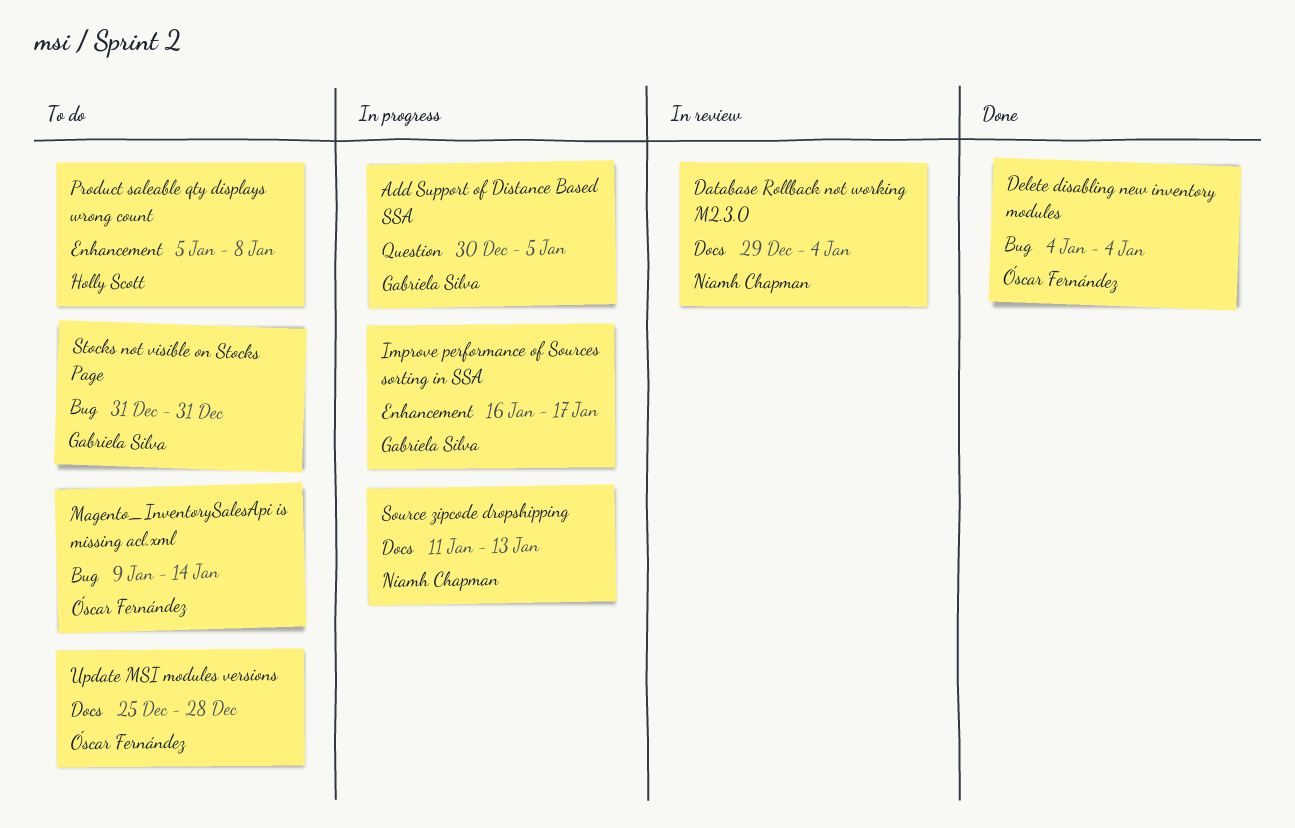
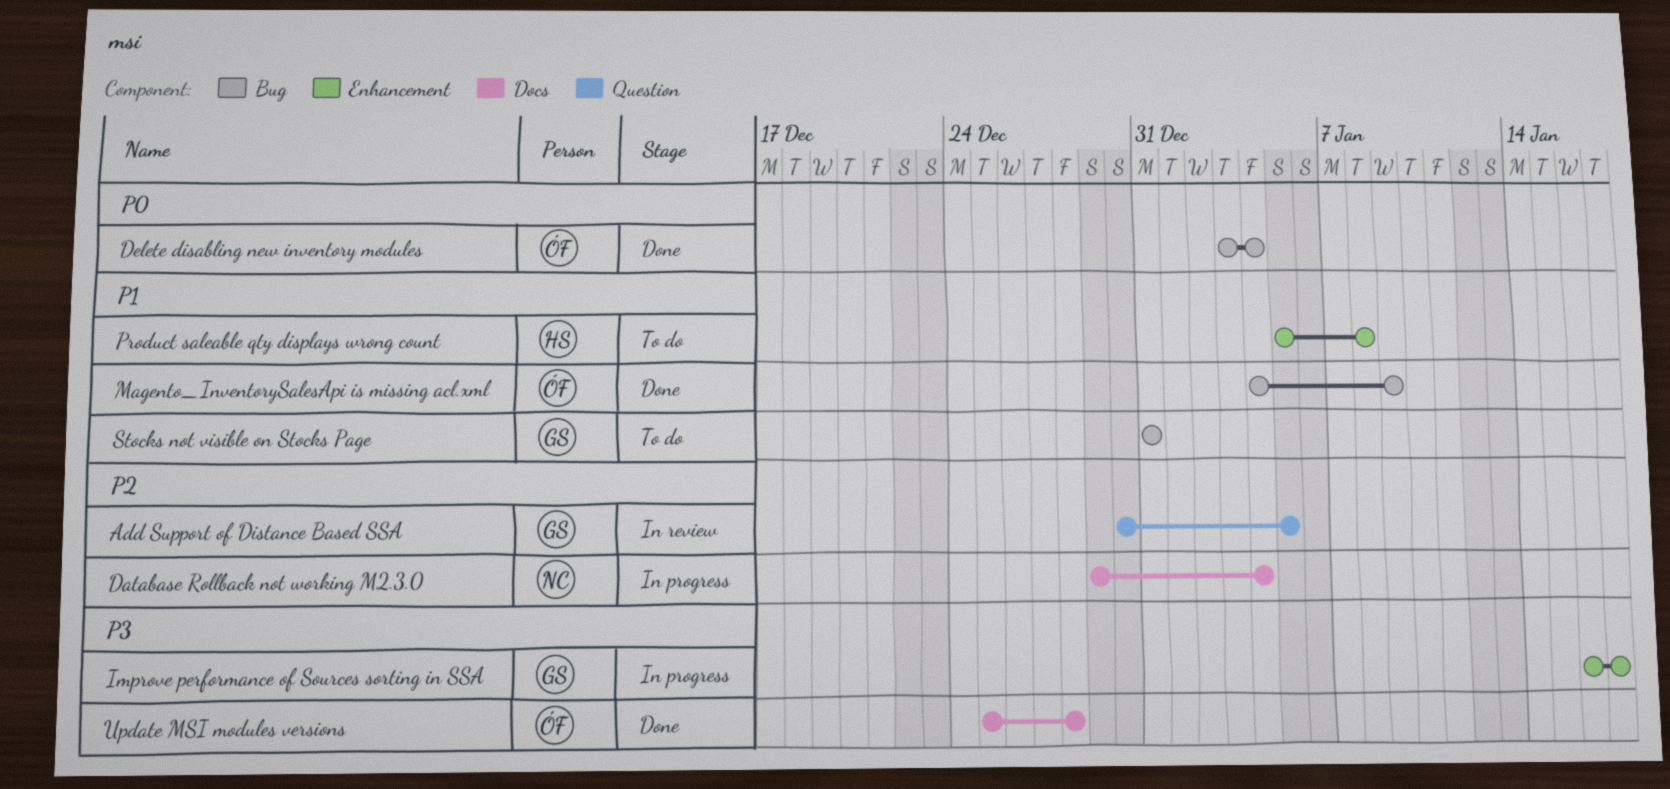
Add Support of Distance Based SSA, status: In progress -> In review
Database Rollback not working M2.3.0, status: In review -> In progress
Delete disabling new inventory modules, start: Jan 4 -> Jan 3
Magento_InventorySalesApi is missing acl.xml, status: To do -> Done
Magento_InventorySalesApi is missing acl.xml, start: Jan 9 -> Jan 4
Magento_InventorySalesApi is missing acl.xml, due: Jan 14 -> Jan 9
Source zipcode dropshipping: present -> none
Update MSI modules versions, status: To do -> Done

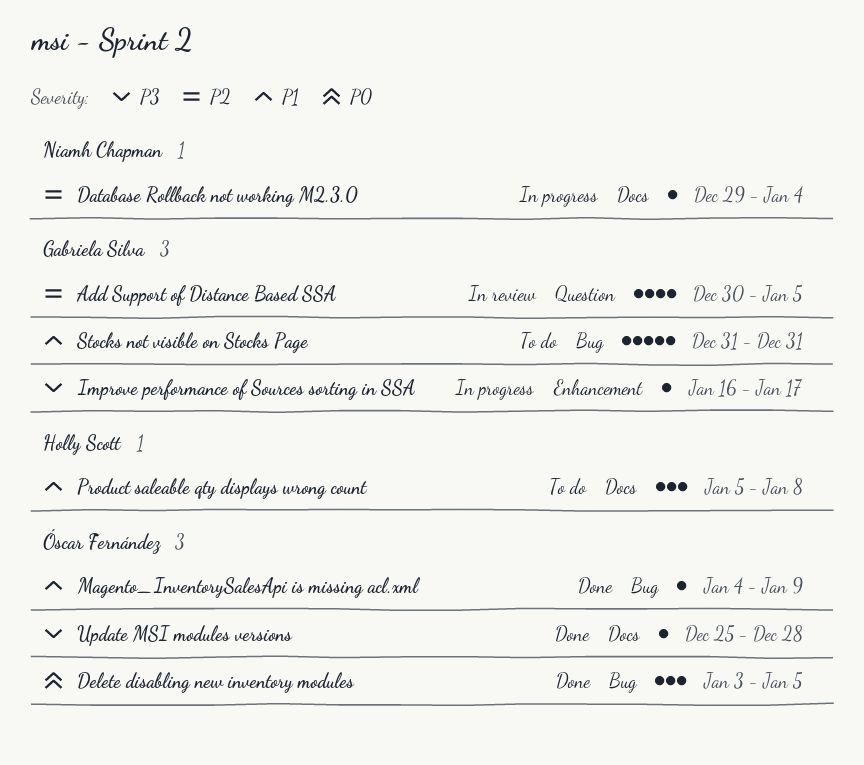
Delete disabling new inventory modules, due: Jan 4 -> Jan 5
Product saleable qty displays wrong count, label: Enhancement -> Docs

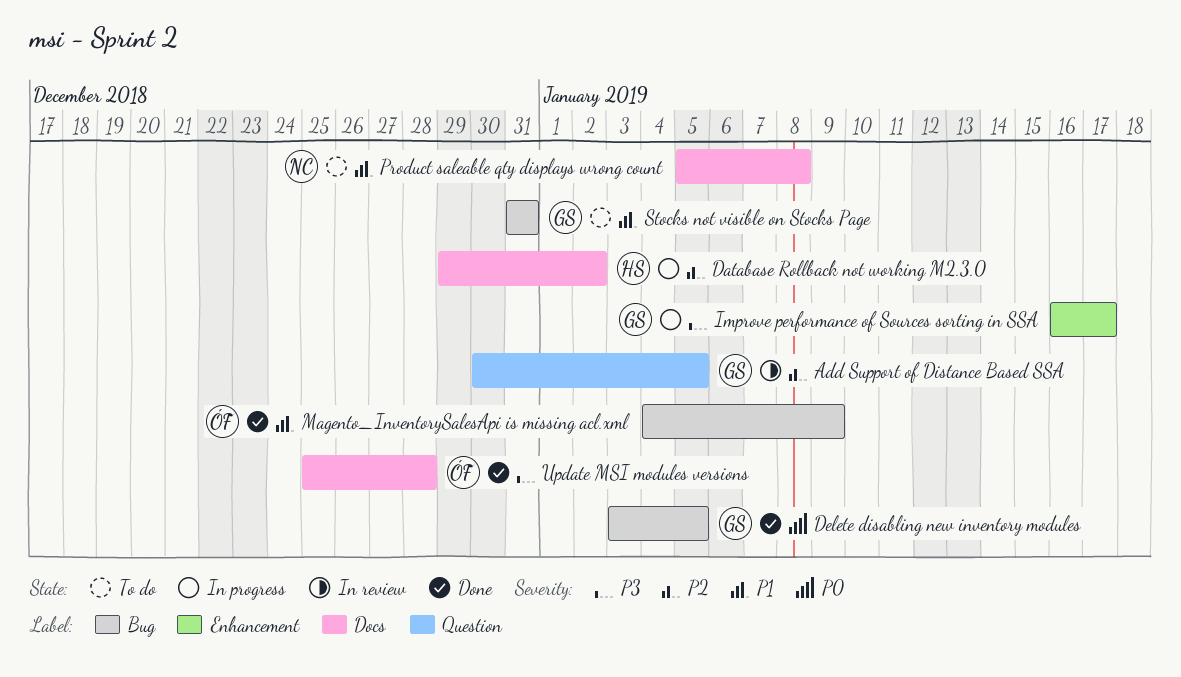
Database Rollback not working M2.3.0, owner: Niamh Chapman -> Holly Scott
Database Rollback not working M2.3.0, due: Jan 4 -> Jan 2
Delete disabling new inventory modules, owner: Óscar Fernández -> Gabriela Silva
Product saleable qty displays wrong count, owner: Holly Scott -> Niamh Chapman

